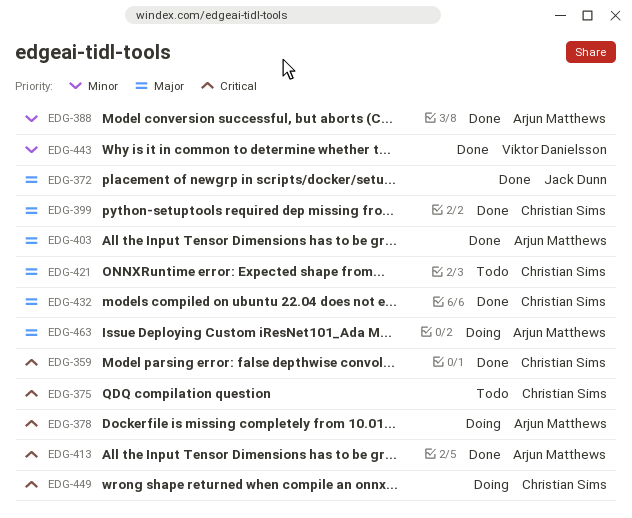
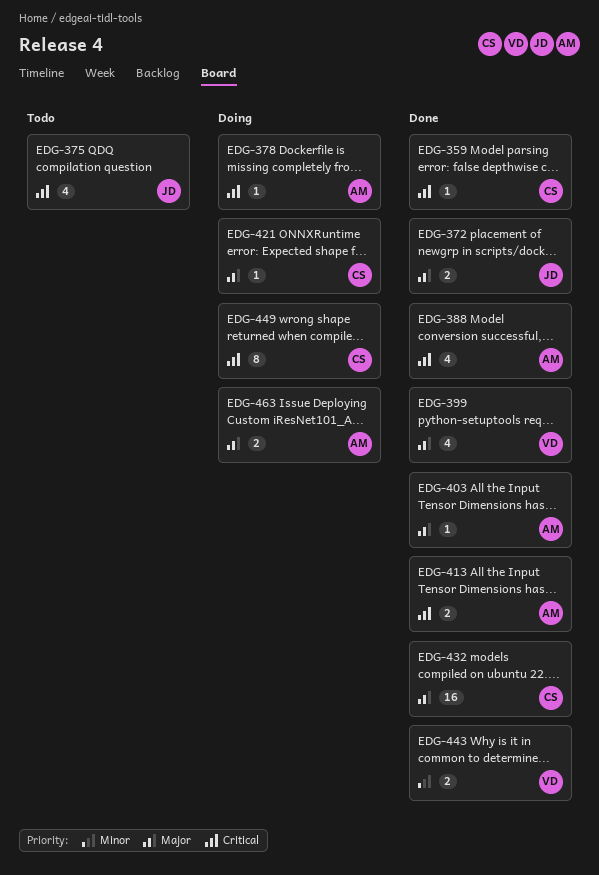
EDG-375, owner: Christian Sims -> Jack Dunn
EDG-388, priority: Minor -> Critical
EDG-399, owner: Christian Sims -> Viktor Danielsson
EDG-421, status: Todo -> Doing

